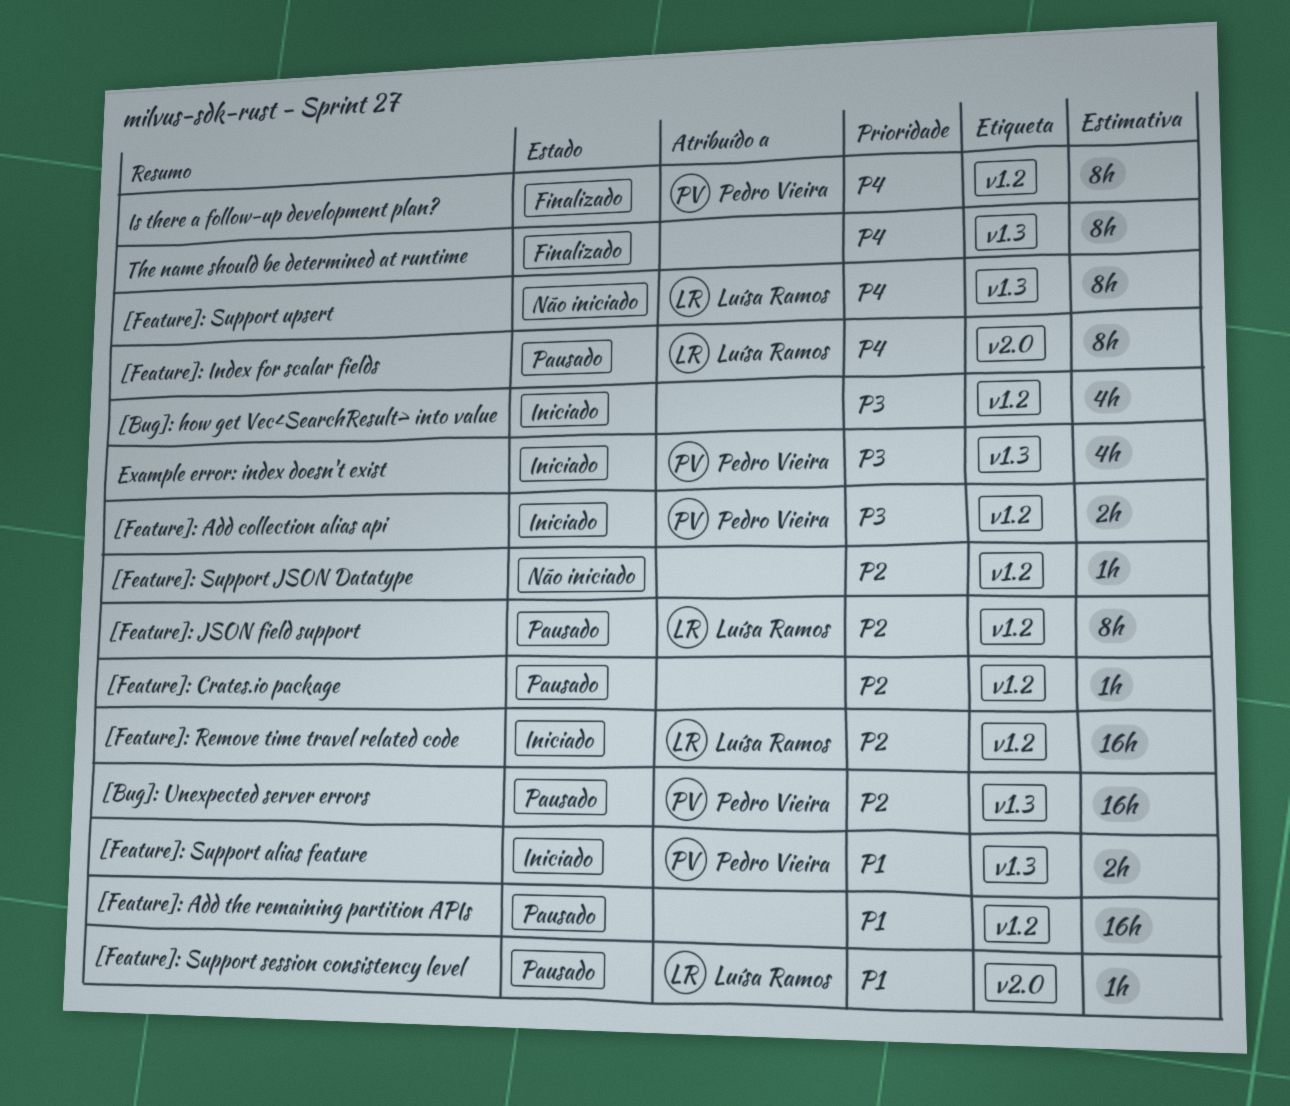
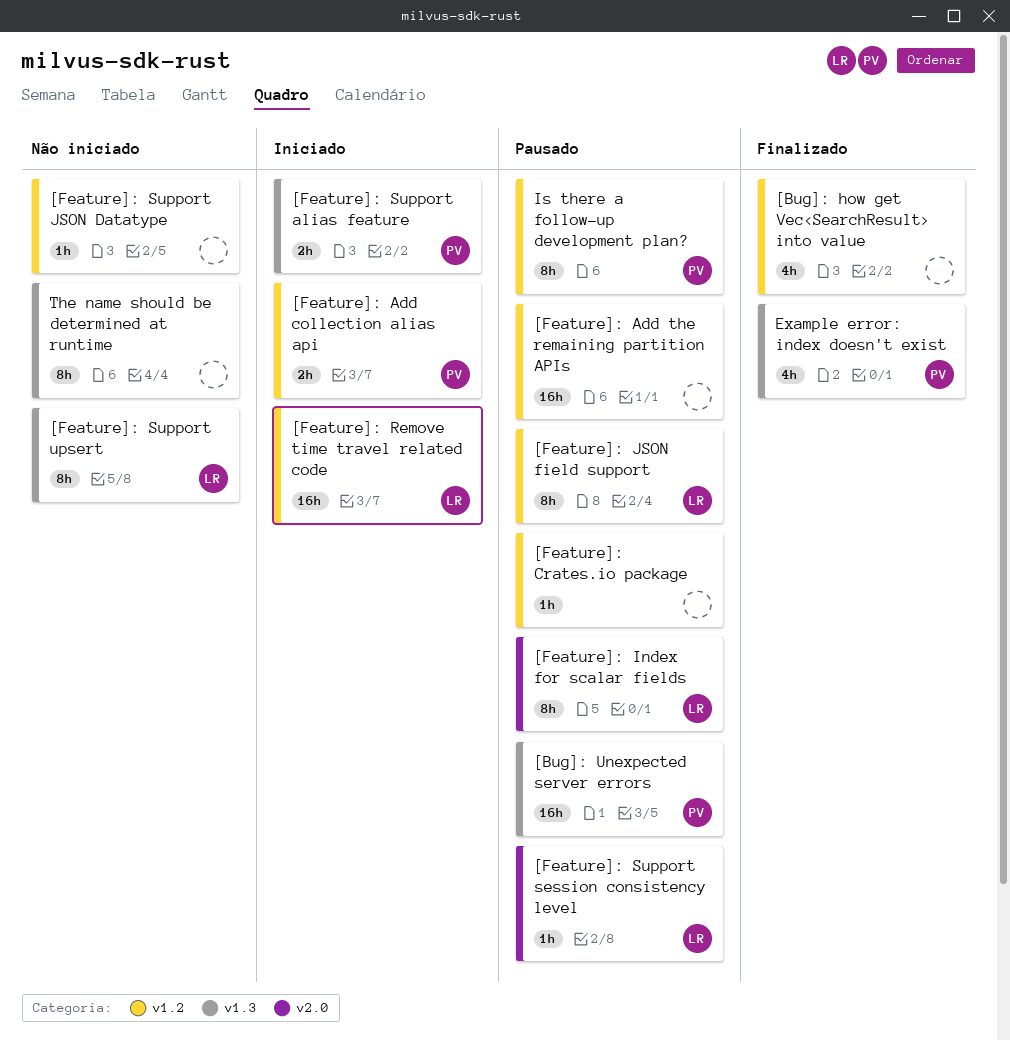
[Bug]: how get Vec<SearchResult> into value, status: Iniciado -> Finalizado
Example error: index doesn't exist, status: Iniciado -> Finalizado
Is there a follow-up development plan?, status: Finalizado -> Pausado
The name should be determined at runtime, status: Finalizado -> Não iniciado

